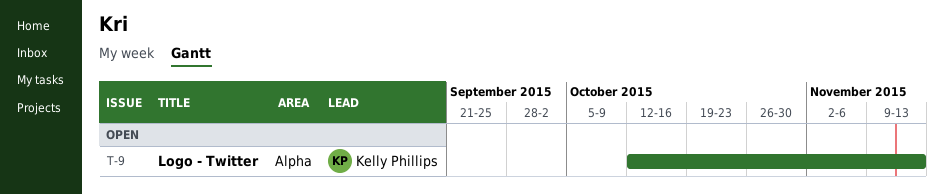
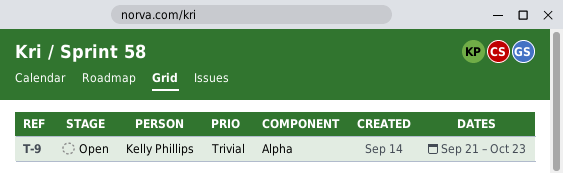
T-9, start: Oct 12 -> Sep 21
T-9, due: Nov 13 -> Oct 23

